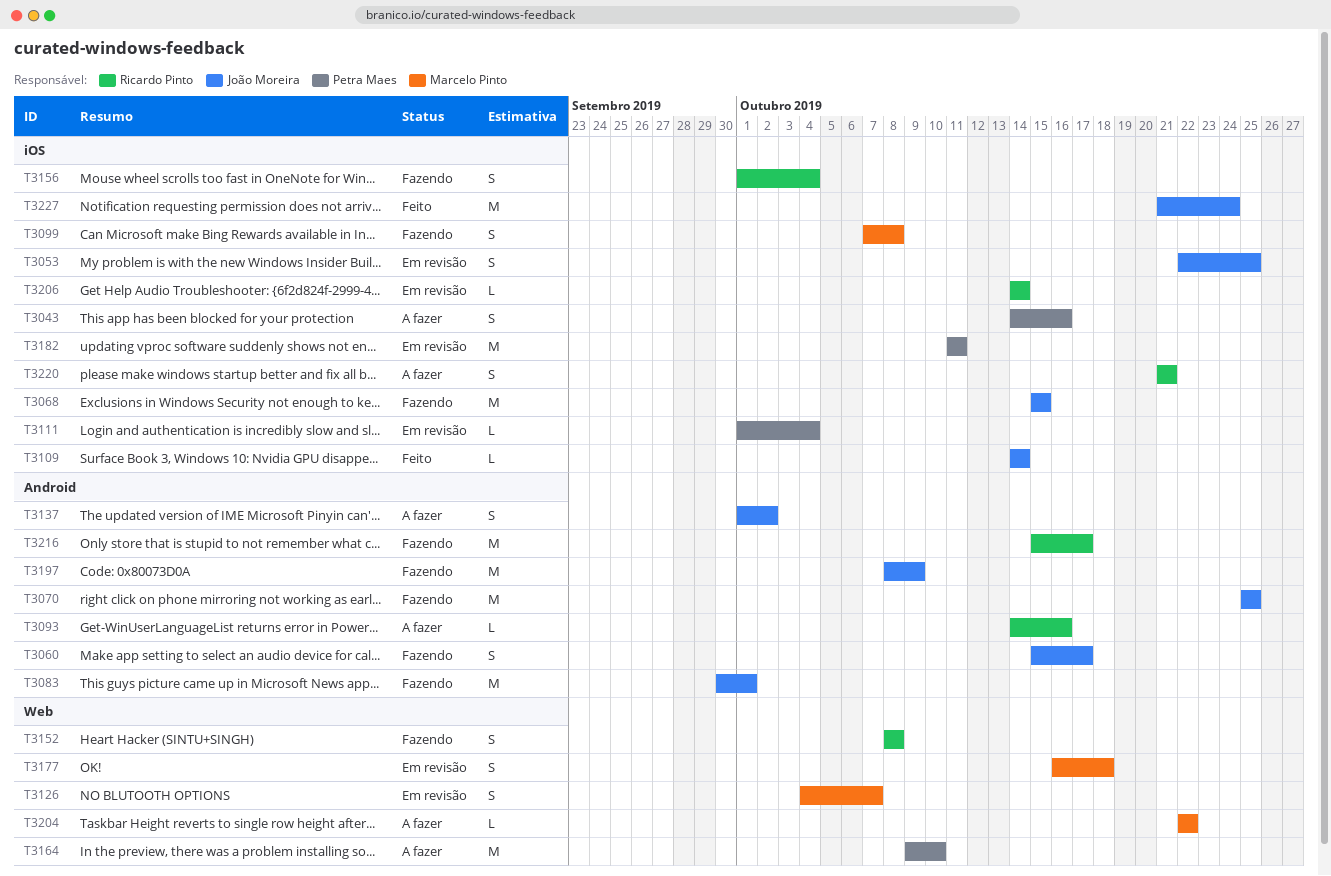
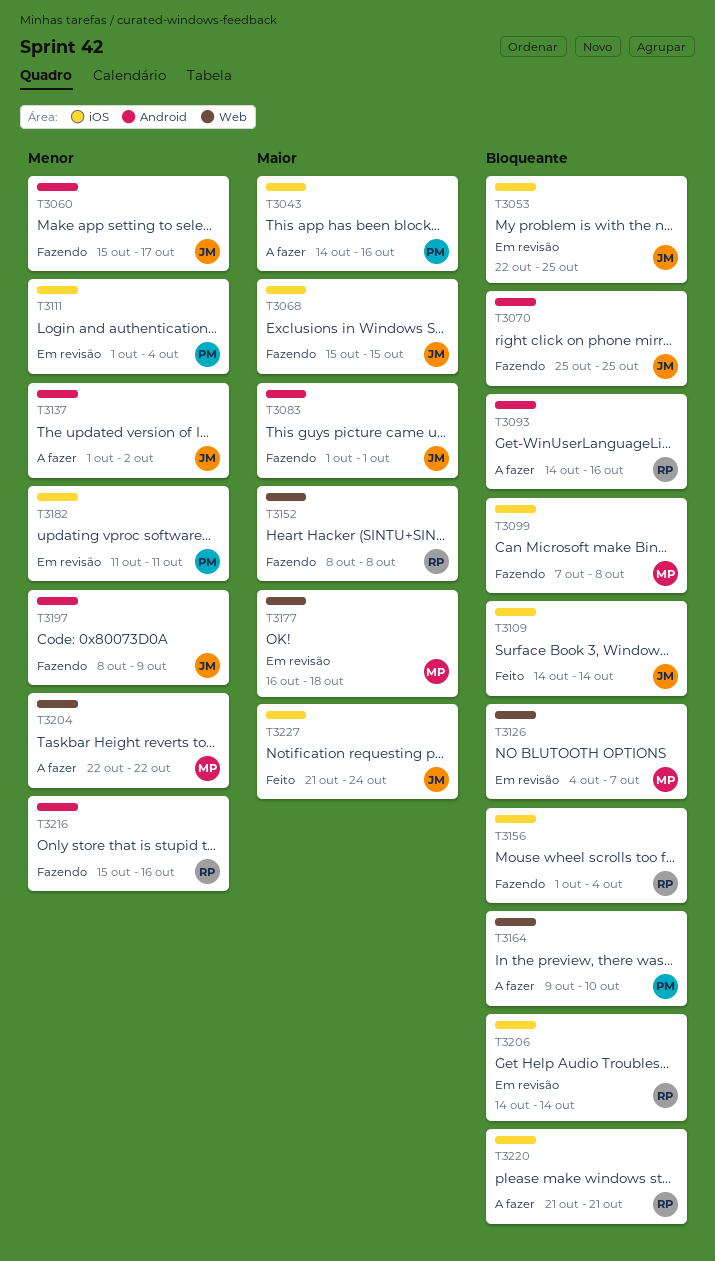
T3083, start: Sep 30 -> Oct 1
T3216, due: Oct 17 -> Oct 16

